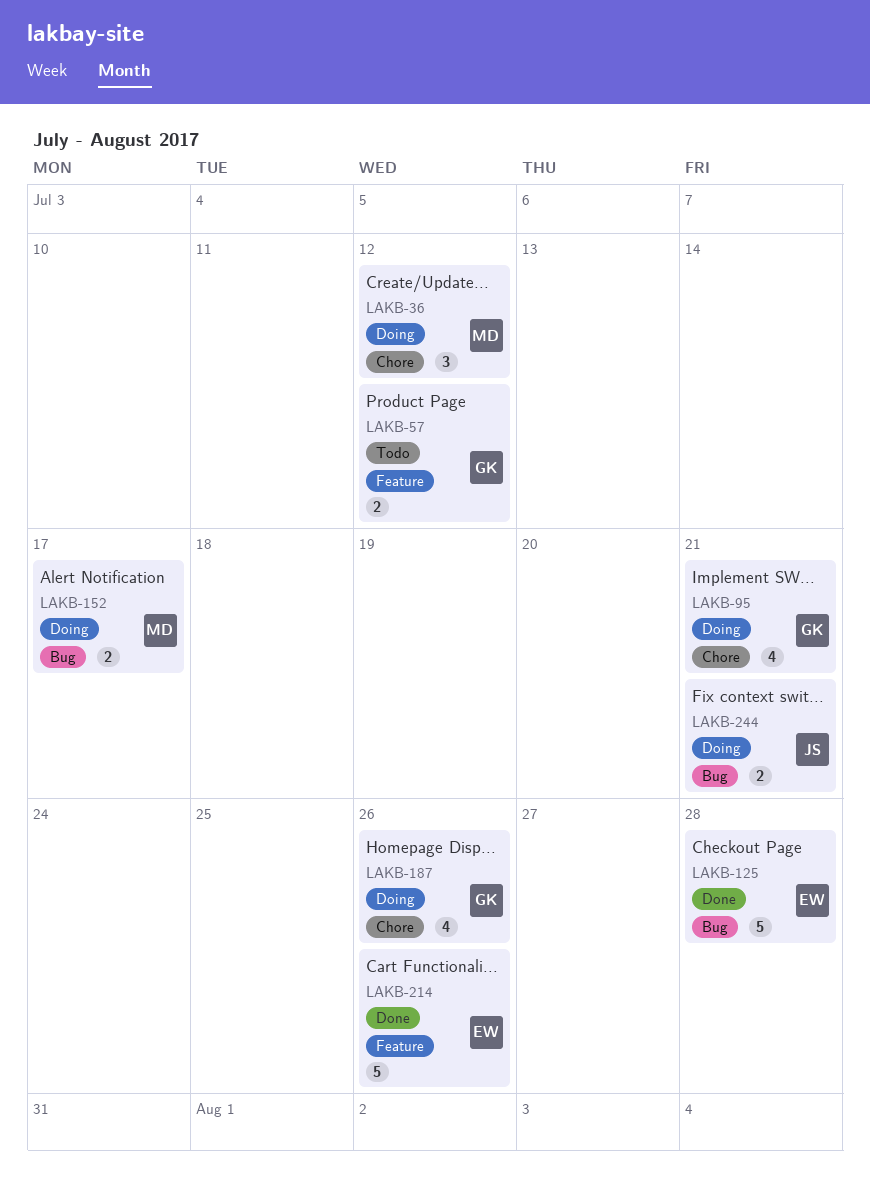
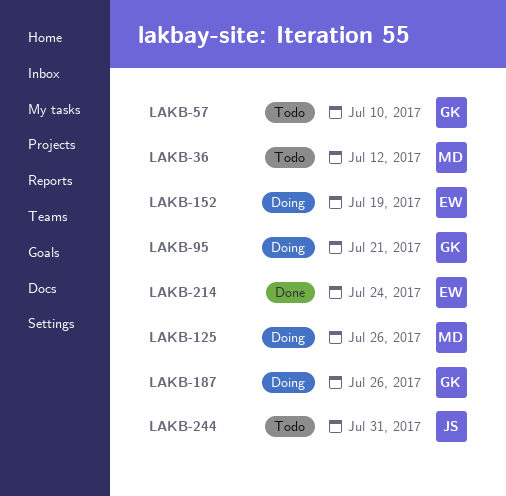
LAKB-36, status: Doing -> Todo
LAKB-57, due: Jul 12 -> Jul 10
LAKB-125, status: Done -> Doing
LAKB-125, owner: EW -> MD
LAKB-125, due: Jul 28 -> Jul 26
LAKB-152, owner: MD -> EW
LAKB-152, due: Jul 17 -> Jul 19
LAKB-214, due: Jul 26 -> Jul 24
LAKB-244, status: Doing -> Todo
LAKB-244, due: Jul 21 -> Jul 31

